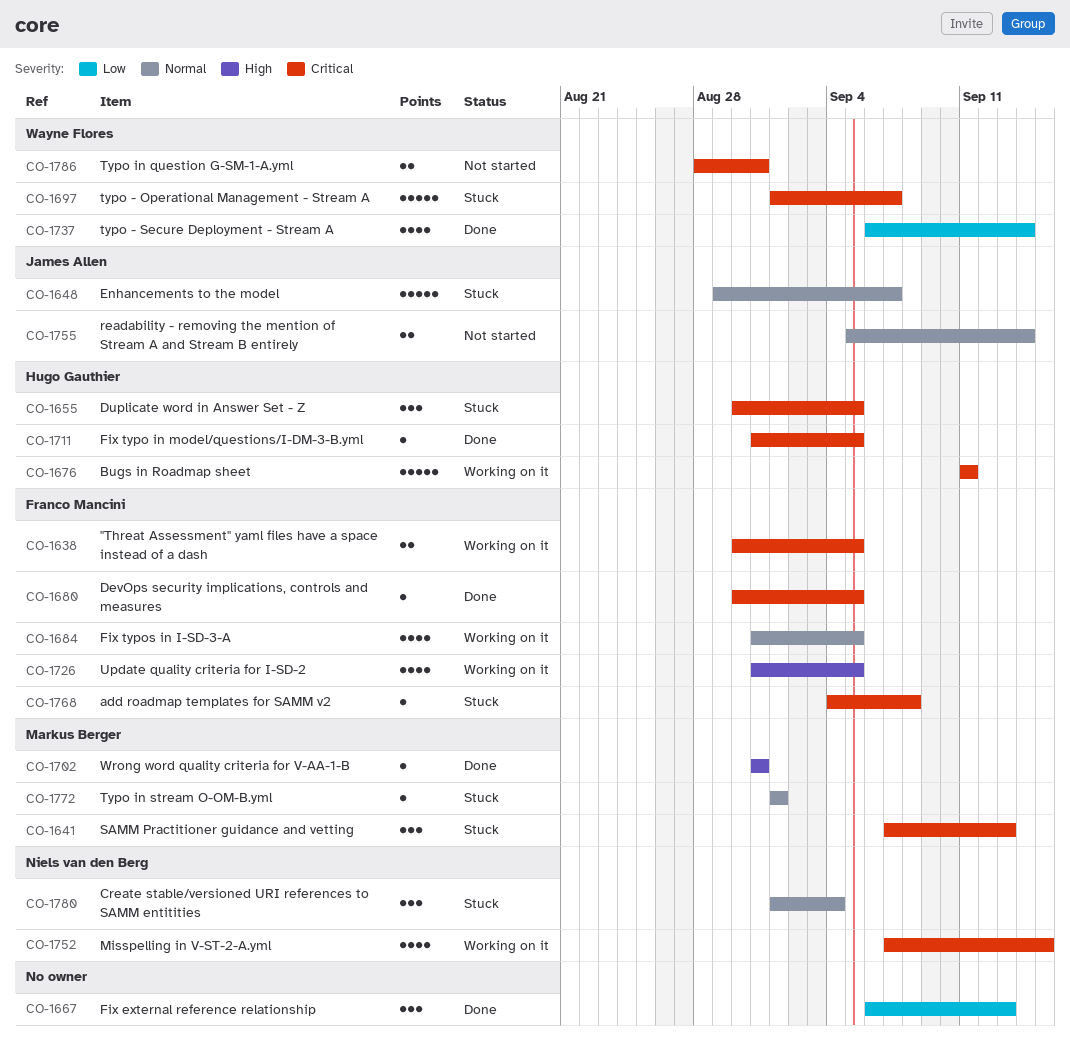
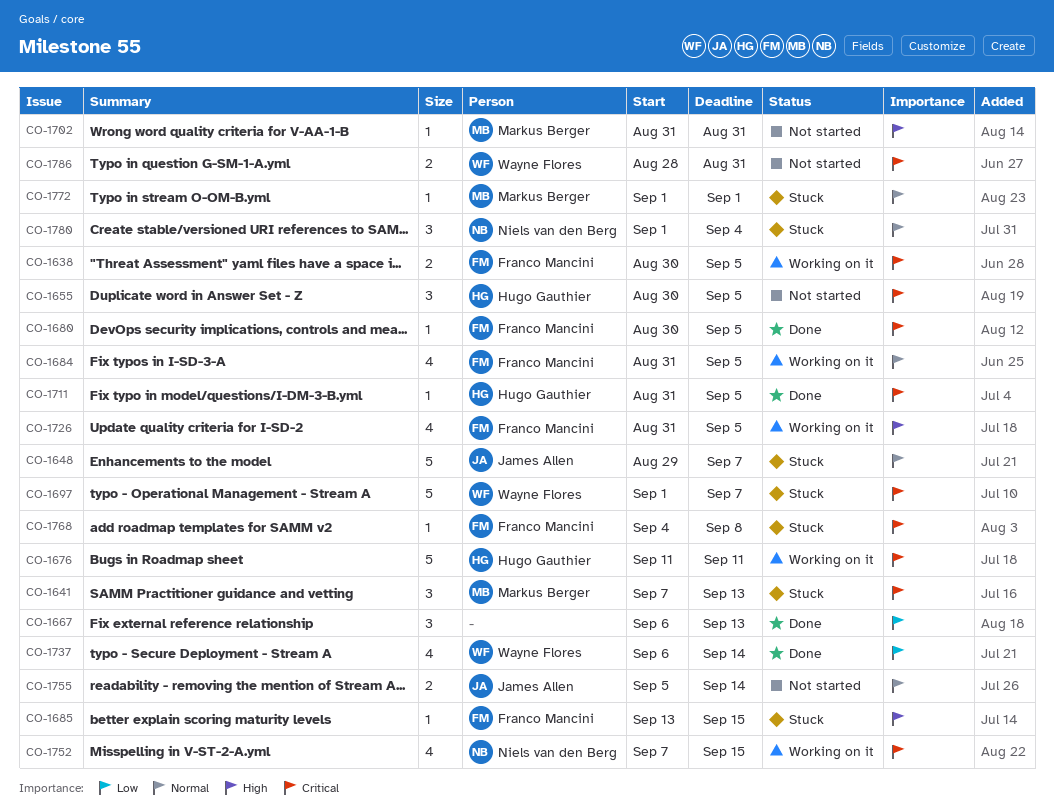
CO-1655, status: Stuck -> Not started
CO-1685: none -> present
CO-1702, status: Done -> Not started

